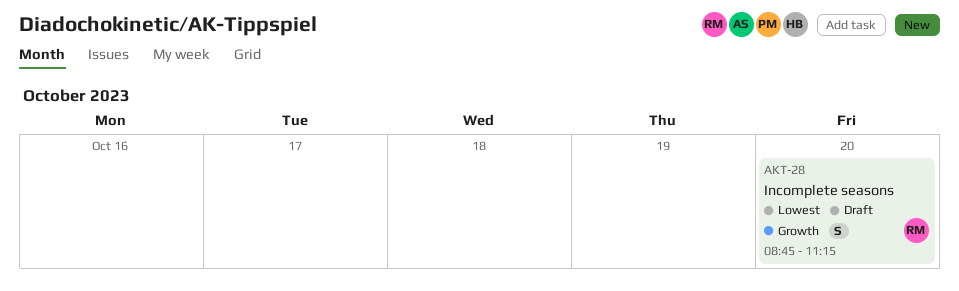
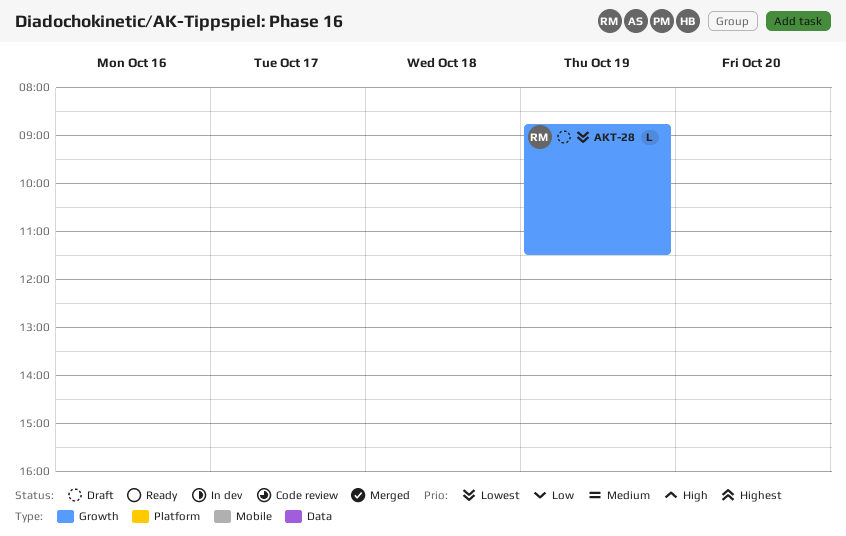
AKT-28, estimate: S -> L
AKT-28, day: Oct 20 -> Oct 19
AKT-28, ends: 11:15 -> 11:30

